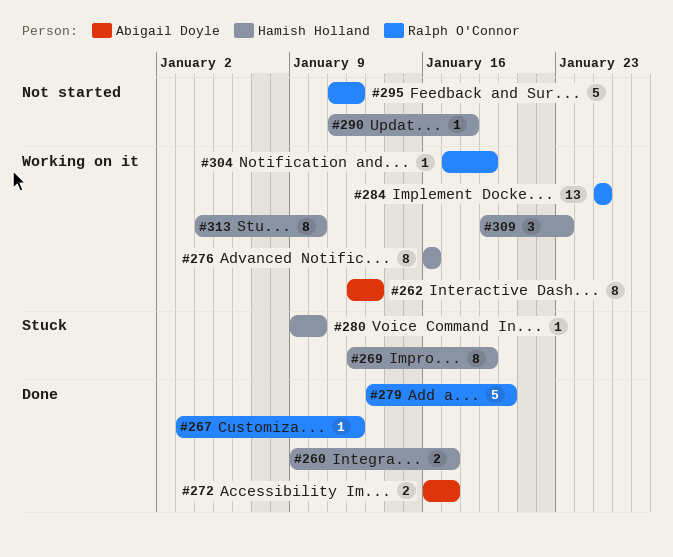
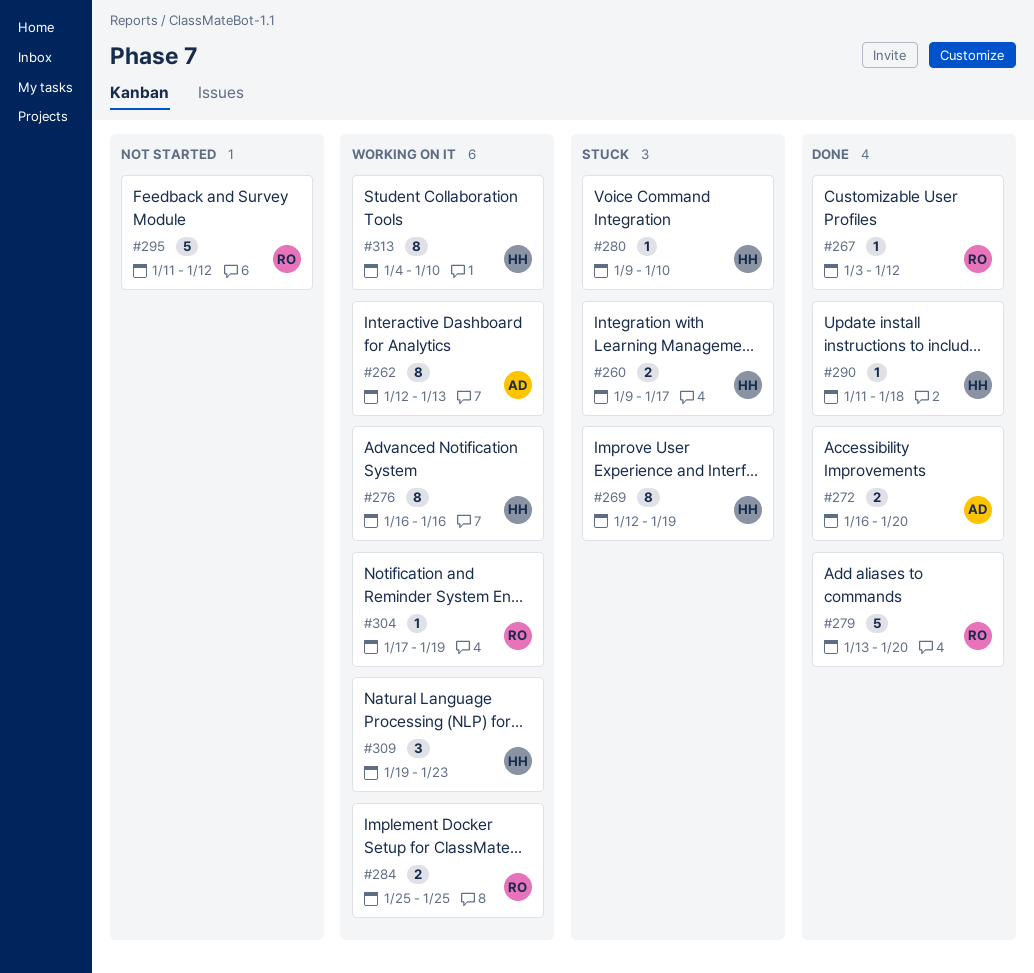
#260, status: Done -> Stuck
#272, due: Jan 17 -> Jan 20
#284, estimate: 13 -> 2
#290, status: Not started -> Done

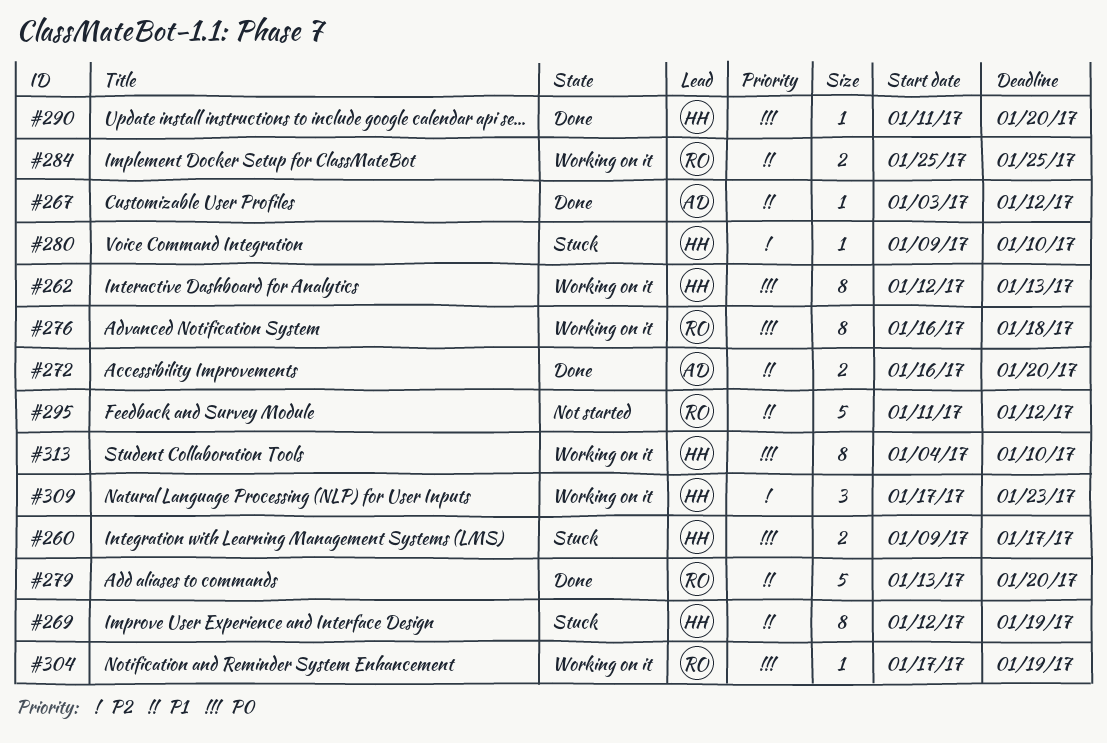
#262, owner: AD -> HH
#267, owner: RO -> AD
#276, owner: HH -> RO
#276, due: Jan 16 -> Jan 18
#290, due: Jan 18 -> Jan 20
#309, start: Jan 19 -> Jan 17

